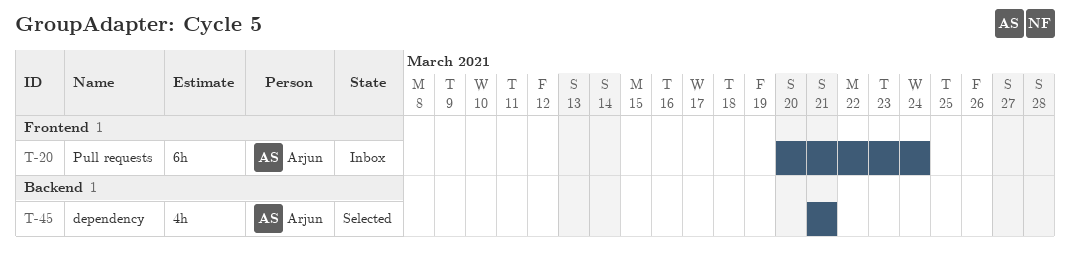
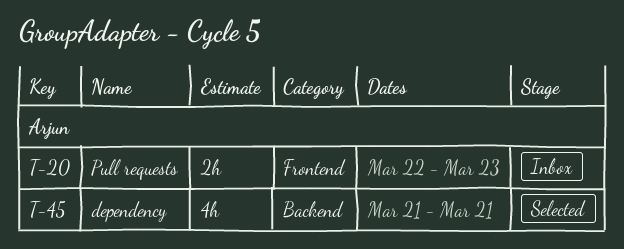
T-20, estimate: 6h -> 2h
T-20, start: Mar 20 -> Mar 22
T-20, due: Mar 24 -> Mar 23

